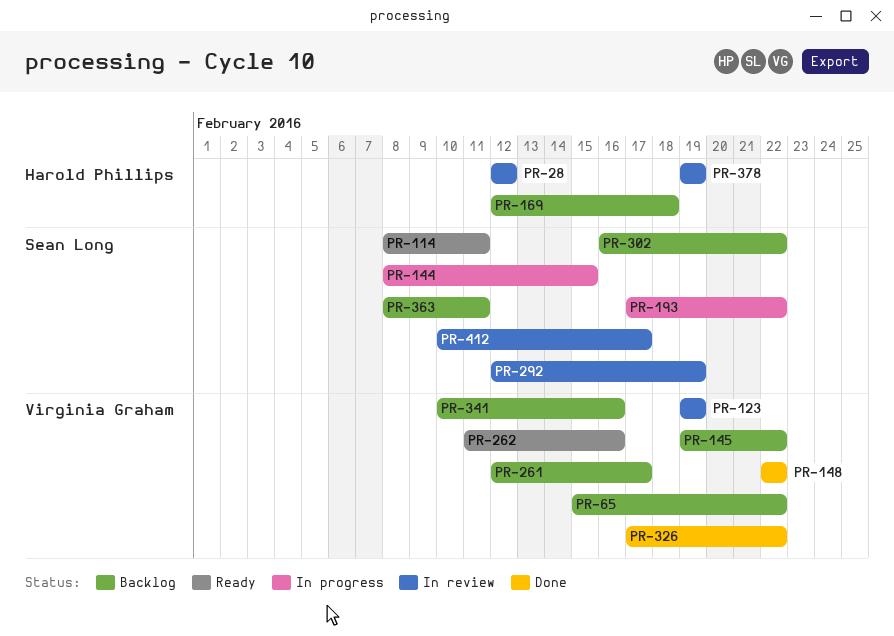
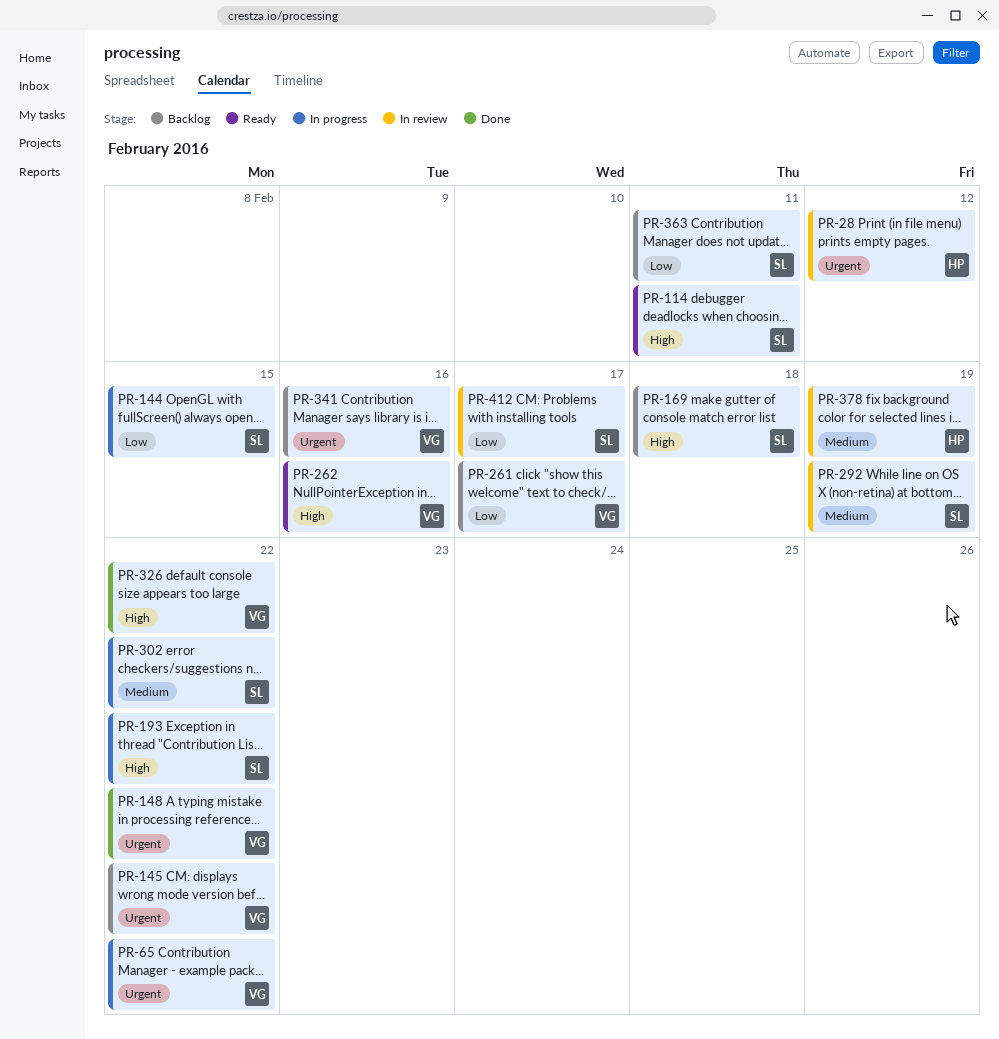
PR-65, status: Backlog -> In progress
PR-123: present -> none
PR-169, owner: Harold Phillips -> Sean Long
PR-302, status: Backlog -> In progress

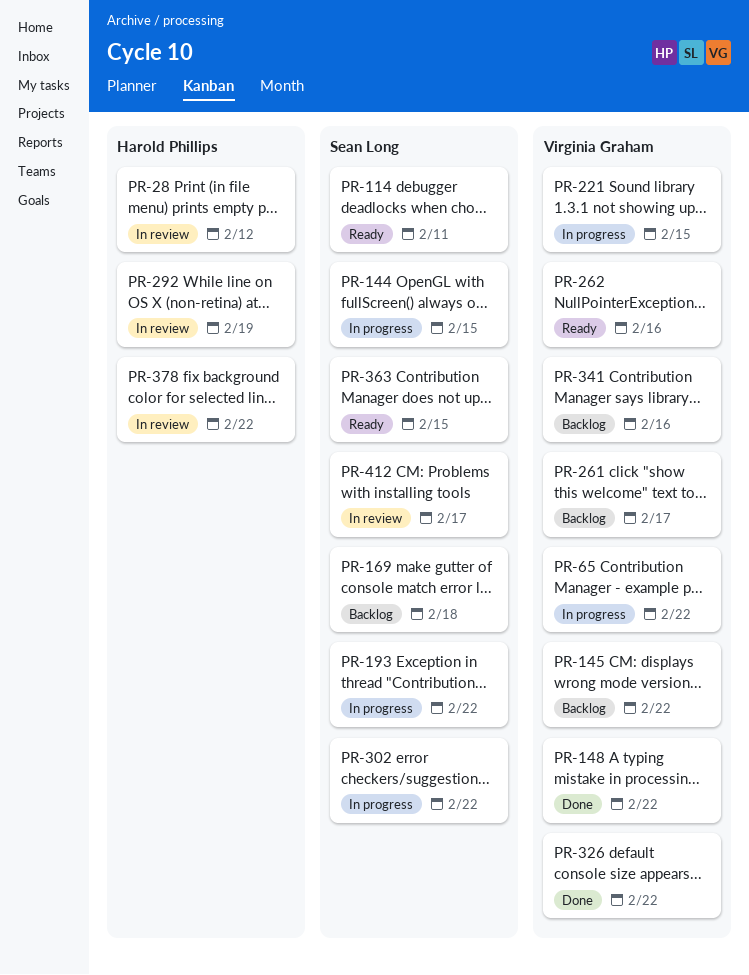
PR-221: none -> present
PR-292, owner: Sean Long -> Harold Phillips
PR-363, status: Backlog -> Ready
PR-363, due: Feb 11 -> Feb 15
PR-378, due: Feb 19 -> Feb 22

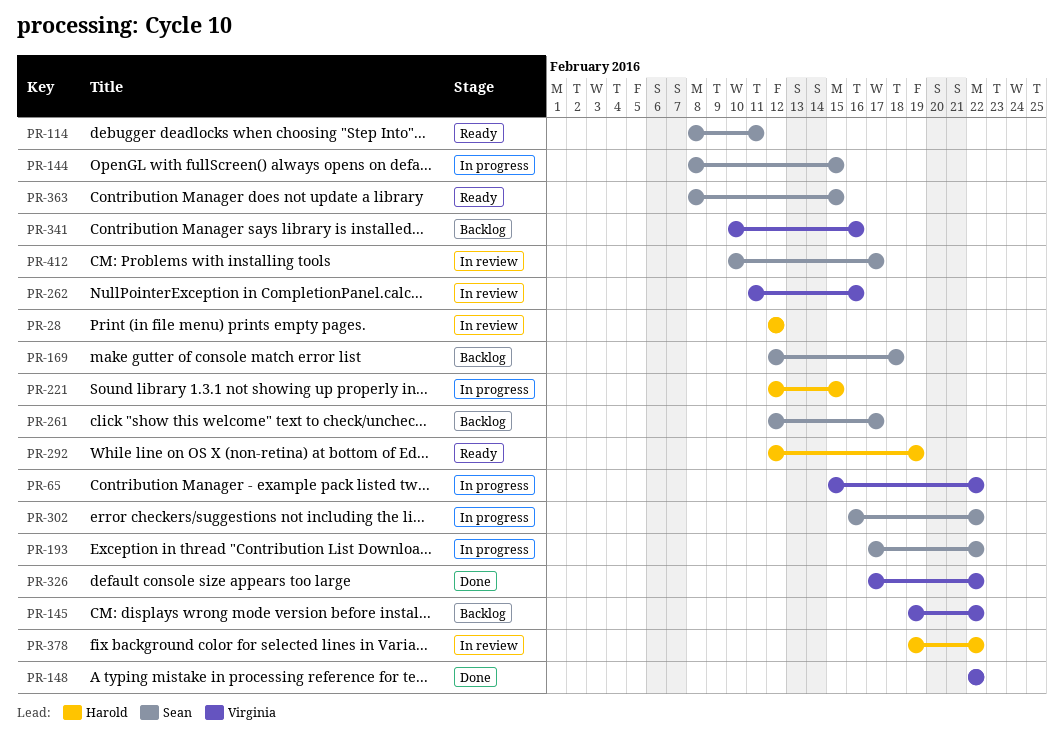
PR-221, owner: Virginia Graham -> Harold Phillips
PR-261, owner: Virginia Graham -> Sean Long
PR-262, status: Ready -> In review
PR-292, status: In review -> Ready

